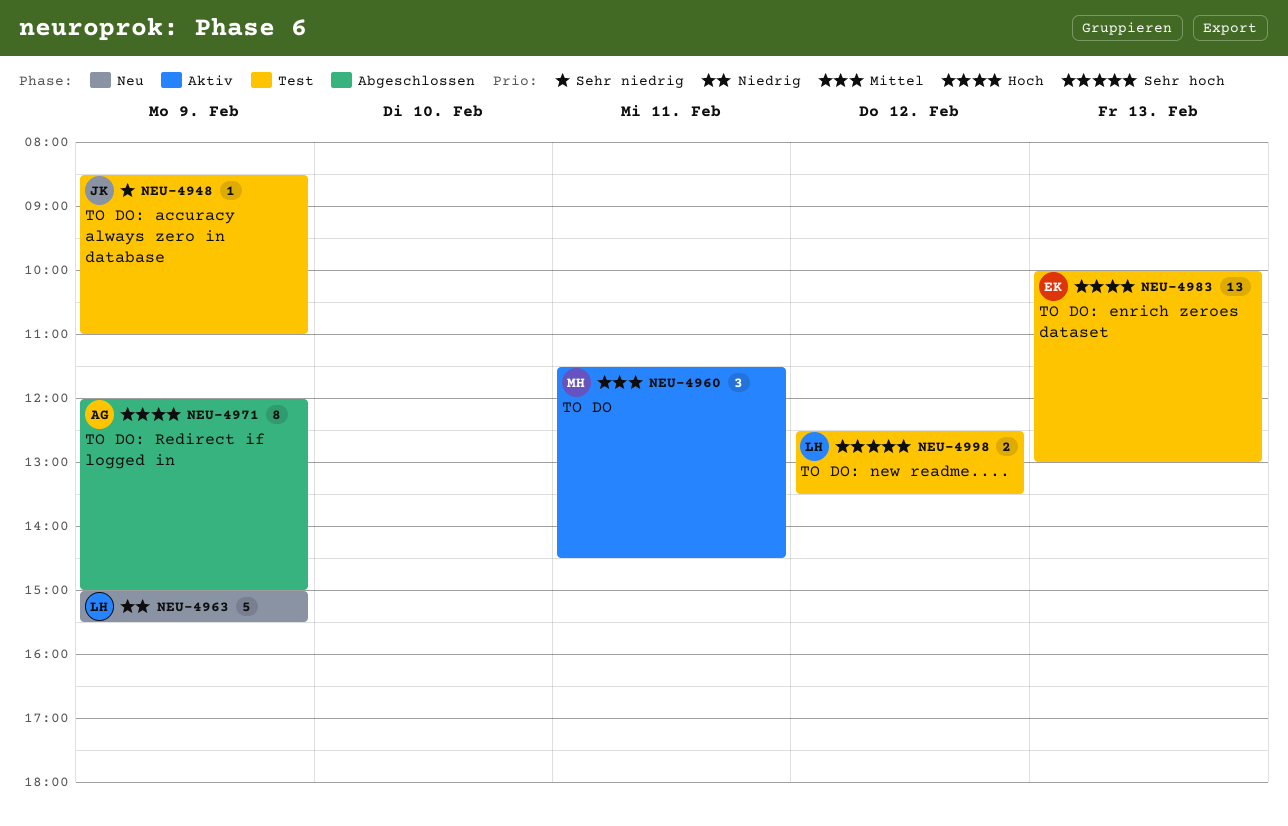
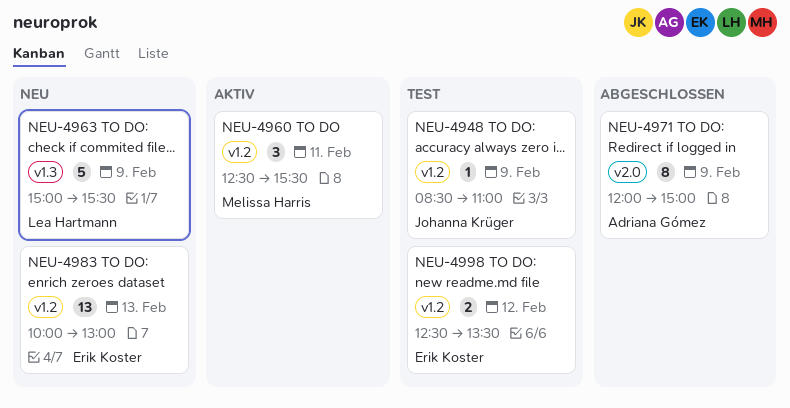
NEU-4960, begins: 11:30 -> 12:30
NEU-4960, ends: 14:30 -> 15:30
NEU-4983, status: Test -> Neu
NEU-4998, owner: Lea Hartmann -> Erik Koster

